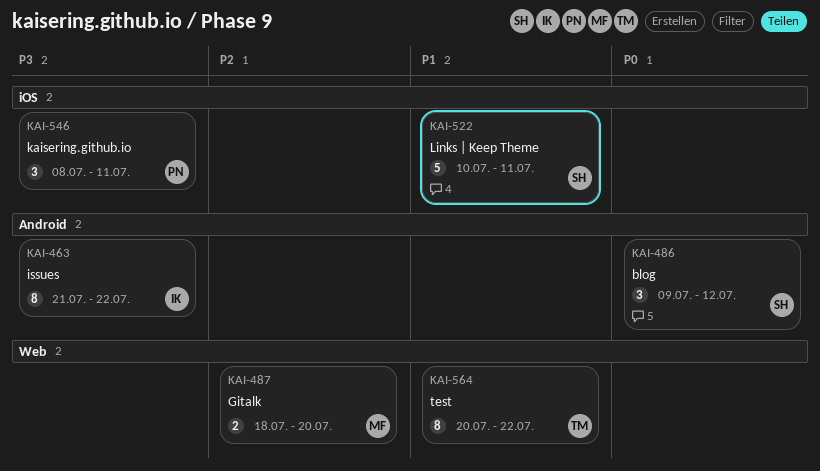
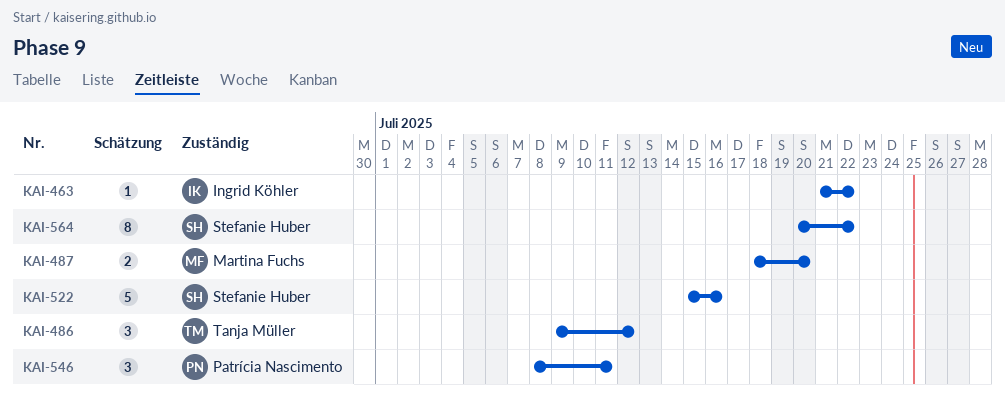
KAI-463, estimate: 8 -> 1
KAI-486, owner: Stefanie Huber -> Tanja Müller
KAI-522, start: Jul 10 -> Jul 15
KAI-522, due: Jul 11 -> Jul 16
KAI-564, owner: Tanja Müller -> Stefanie Huber

